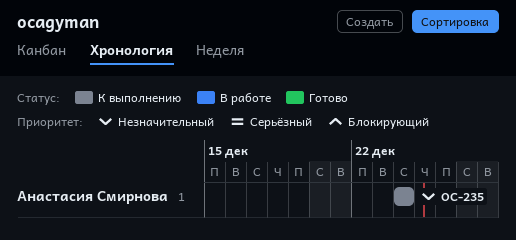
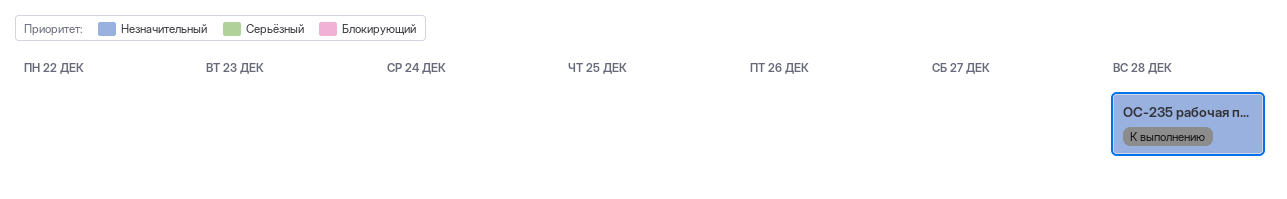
OC-235, due: Dec 24 -> Dec 28

